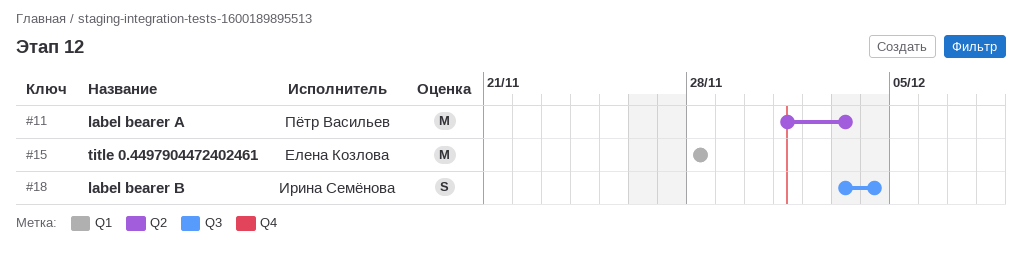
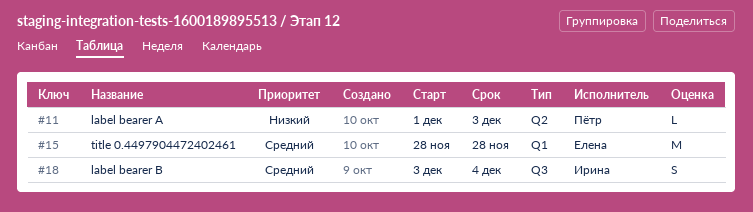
#11, estimate: M -> L

